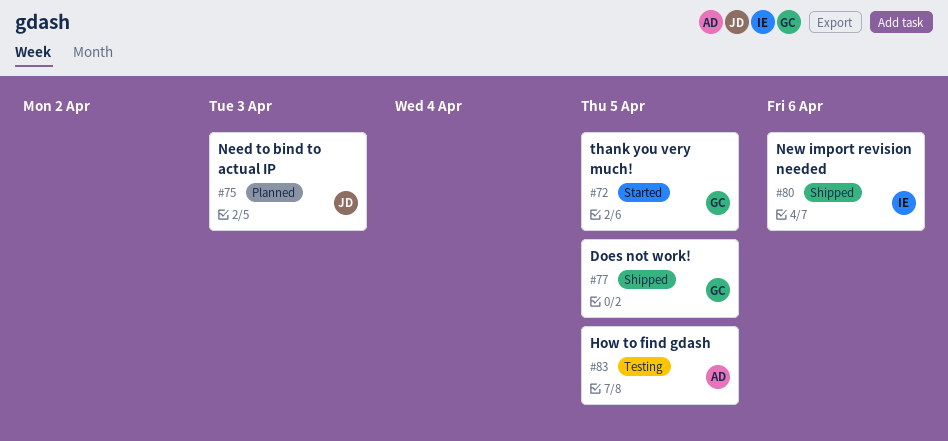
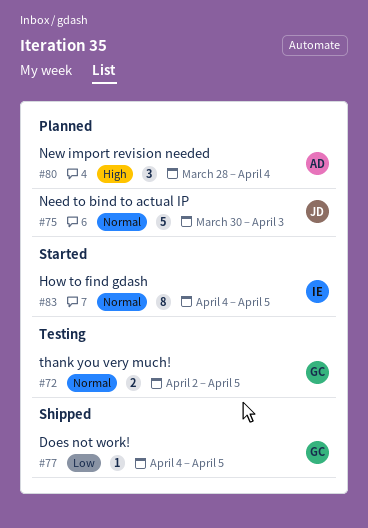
#72, status: Started -> Testing
#80, status: Shipped -> Planned
#80, owner: IE -> AD
#80, due: Apr 6 -> Apr 4
#83, status: Testing -> Started
#83, owner: AD -> IE

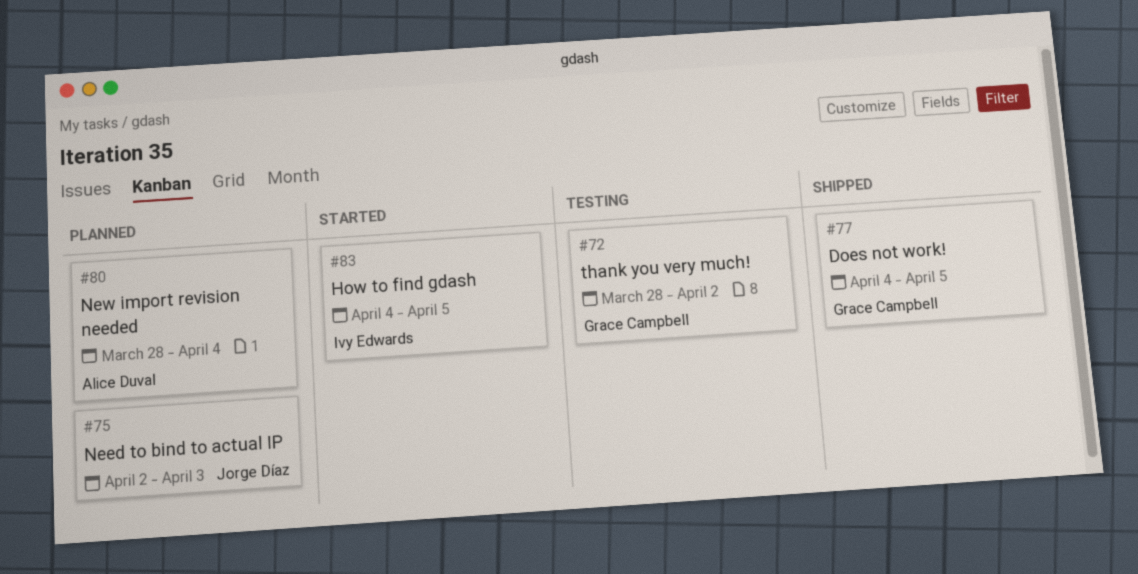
#72, start: Apr 2 -> Mar 28
#72, due: Apr 5 -> Apr 2
#75, start: Mar 30 -> Apr 2

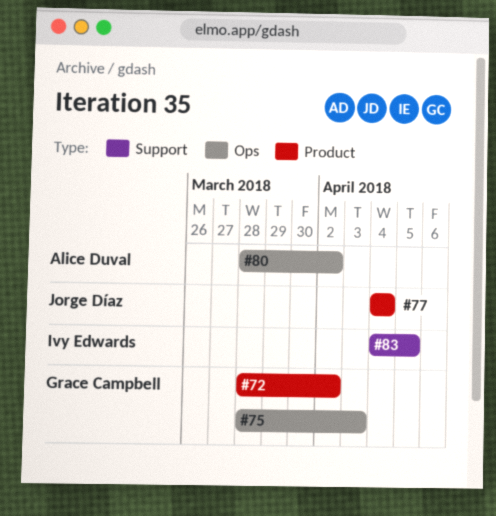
#75, owner: Jorge Díaz -> Grace Campbell
#75, start: Apr 2 -> Mar 28
#77, owner: Grace Campbell -> Jorge Díaz
#77, due: Apr 5 -> Apr 4
#80, due: Apr 4 -> Apr 2

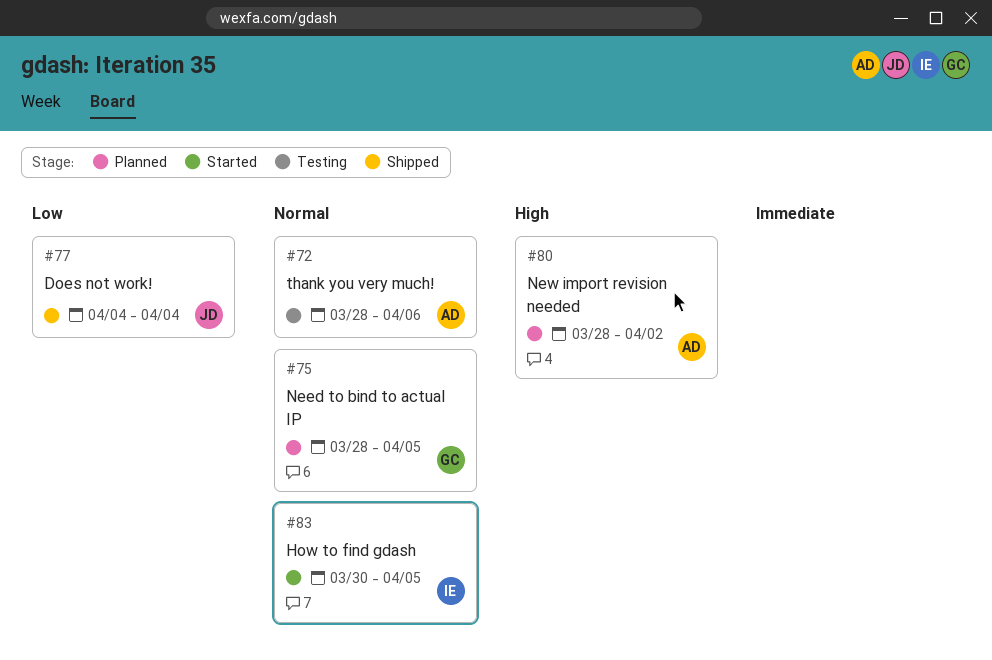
#72, owner: Grace Campbell -> Alice Duval
#72, due: Apr 2 -> Apr 6
#75, due: Apr 3 -> Apr 5
#83, start: Apr 4 -> Mar 30

